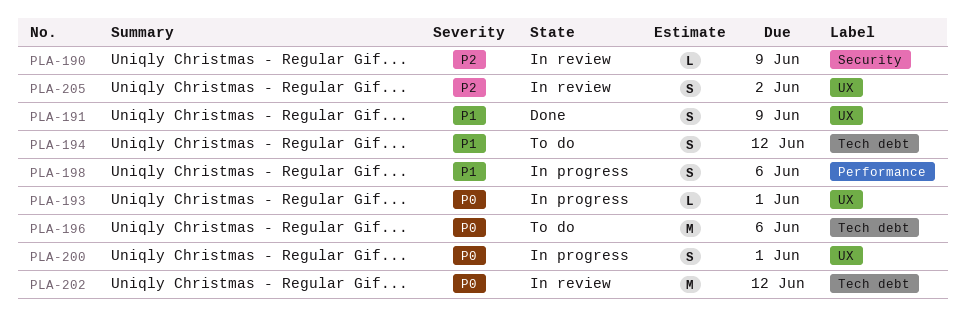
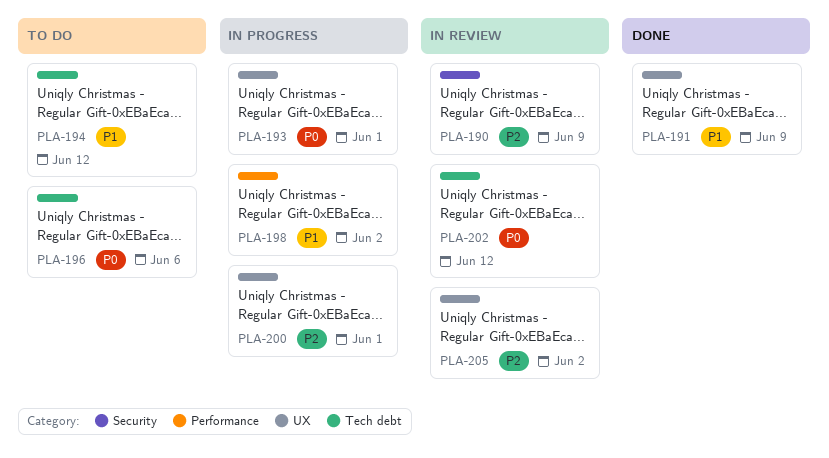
PLA-198, due: Jun 6 -> Jun 2
PLA-200, priority: P0 -> P2

